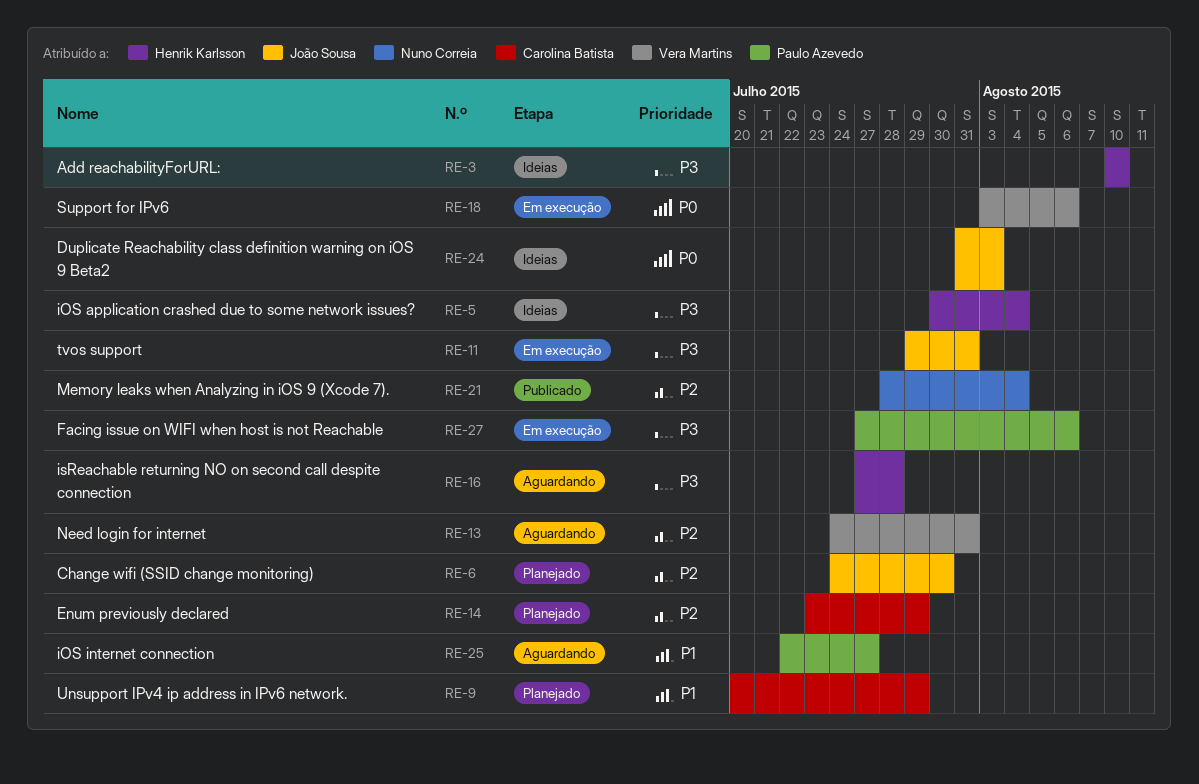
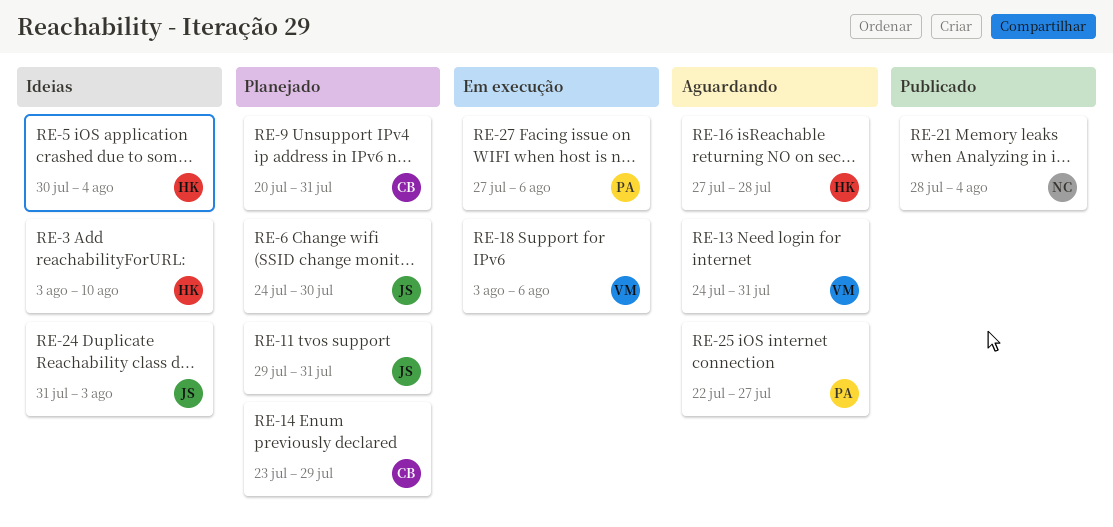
RE-3, start: Aug 10 -> Aug 3
RE-9, due: Jul 29 -> Jul 31
RE-11, status: Em execução -> Planejado

